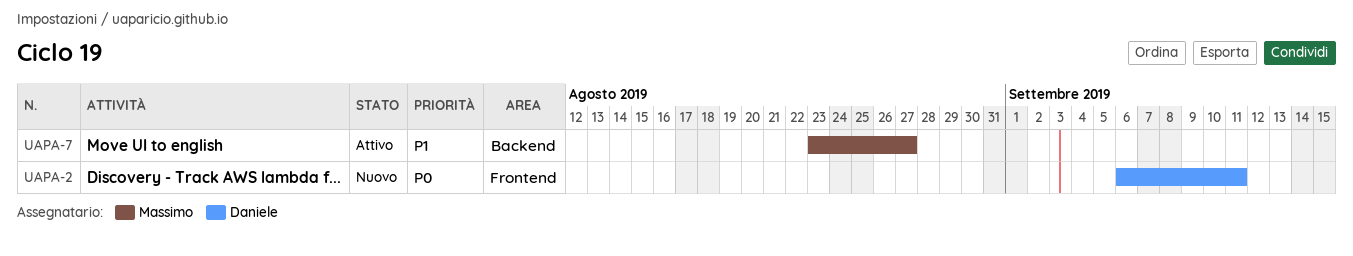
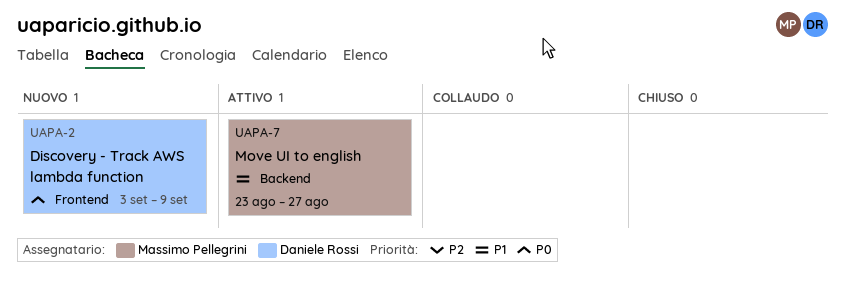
UAPA-2, start: Sep 6 -> Sep 3
UAPA-2, due: Sep 11 -> Sep 9

